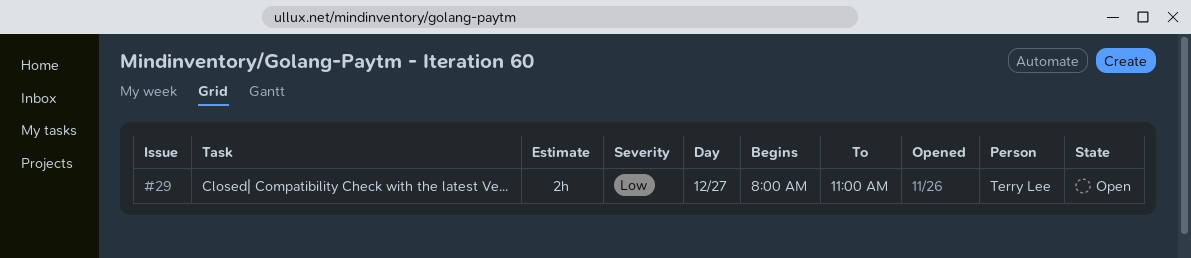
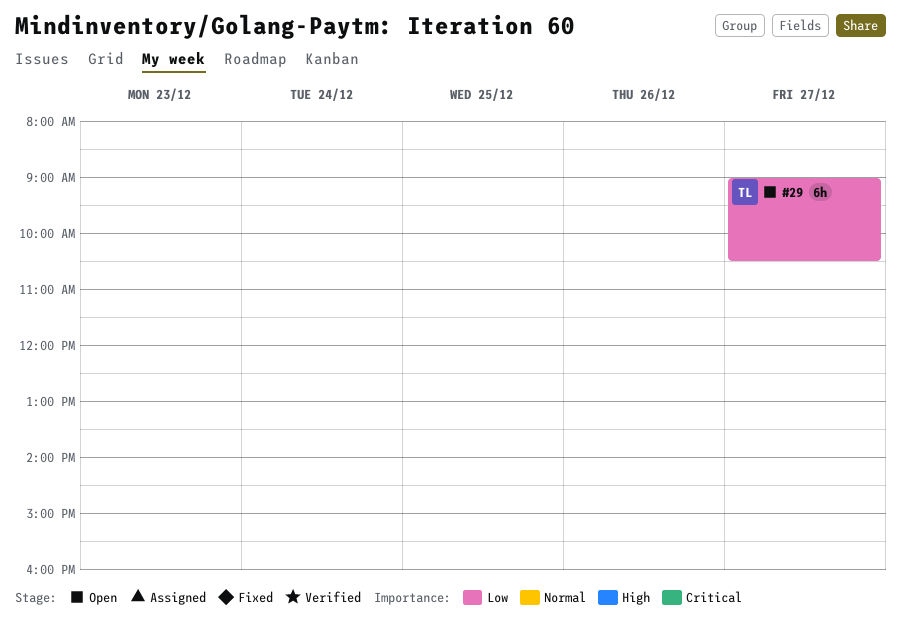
#29, estimate: 2h -> 6h
#29, begins: 08:00 -> 09:00
#29, ends: 11:00 -> 10:30

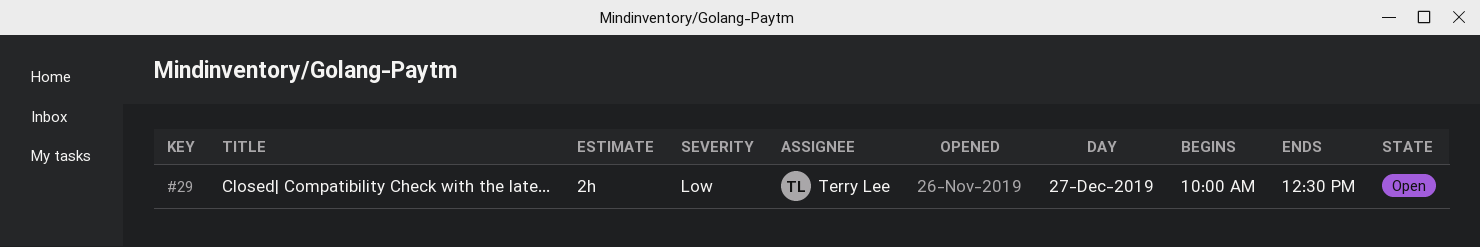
#29, estimate: 6h -> 2h
#29, begins: 09:00 -> 10:00
#29, ends: 10:30 -> 12:30

